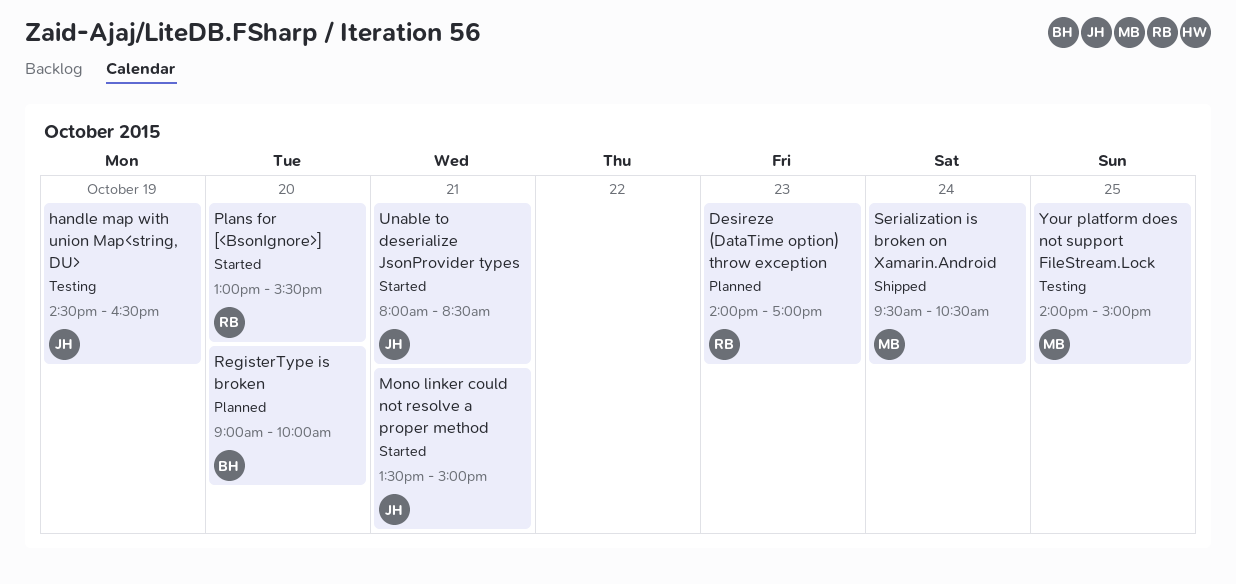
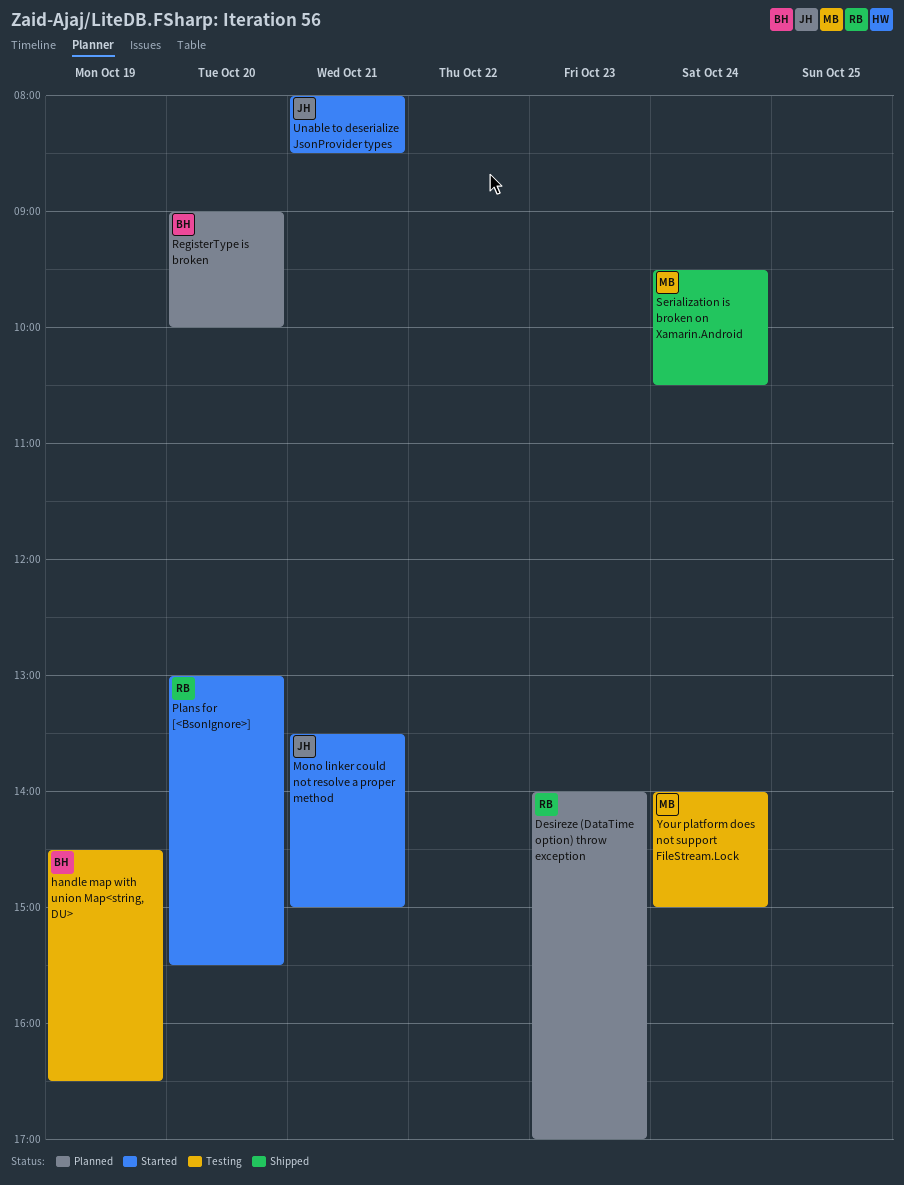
handle map with union Map<string, DU>, owner: JH -> BH
Your platform does not support FileStream.Lock, day: Oct 25 -> Oct 24

